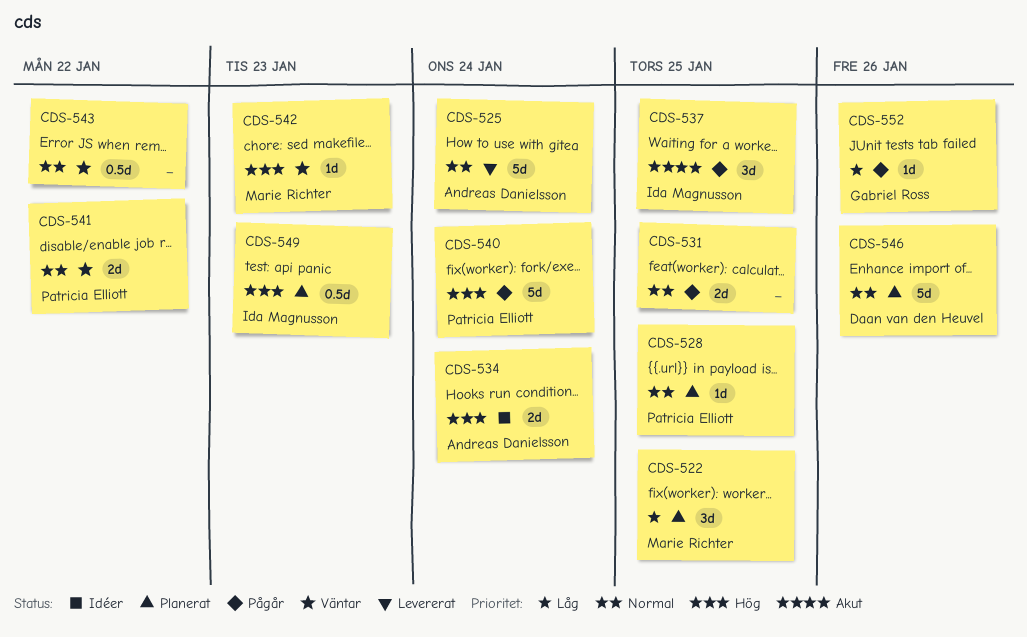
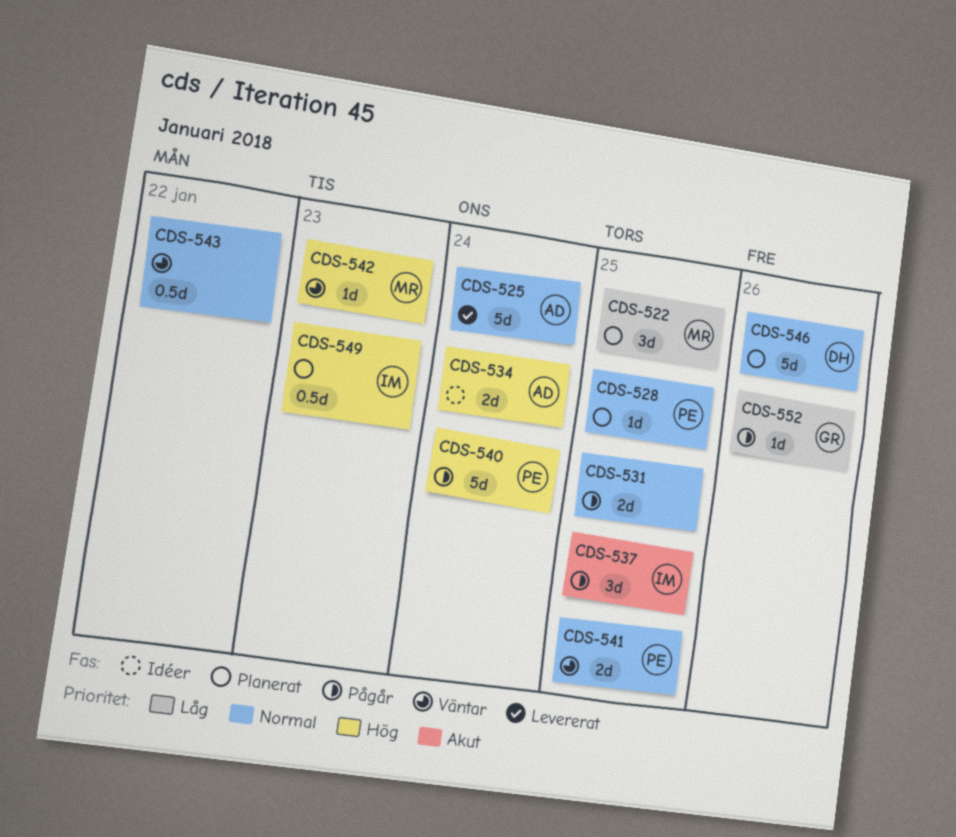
CDS-541, due: Jan 22 -> Jan 25

